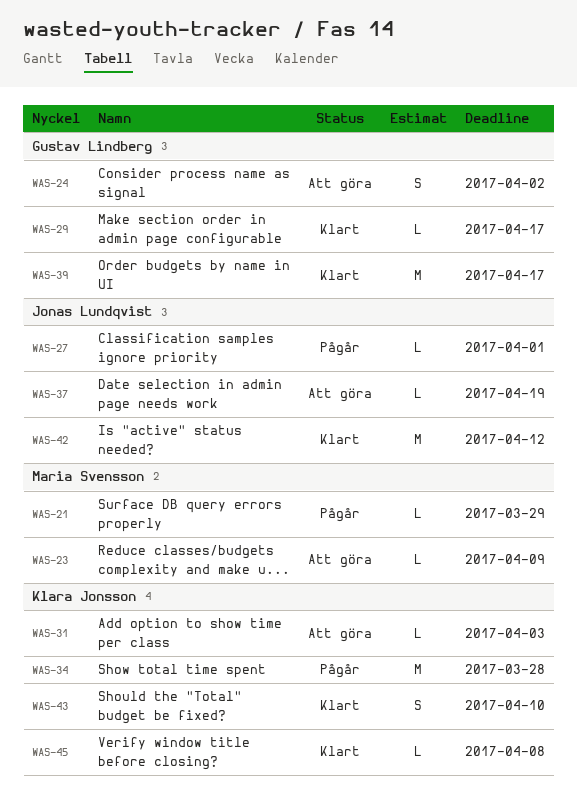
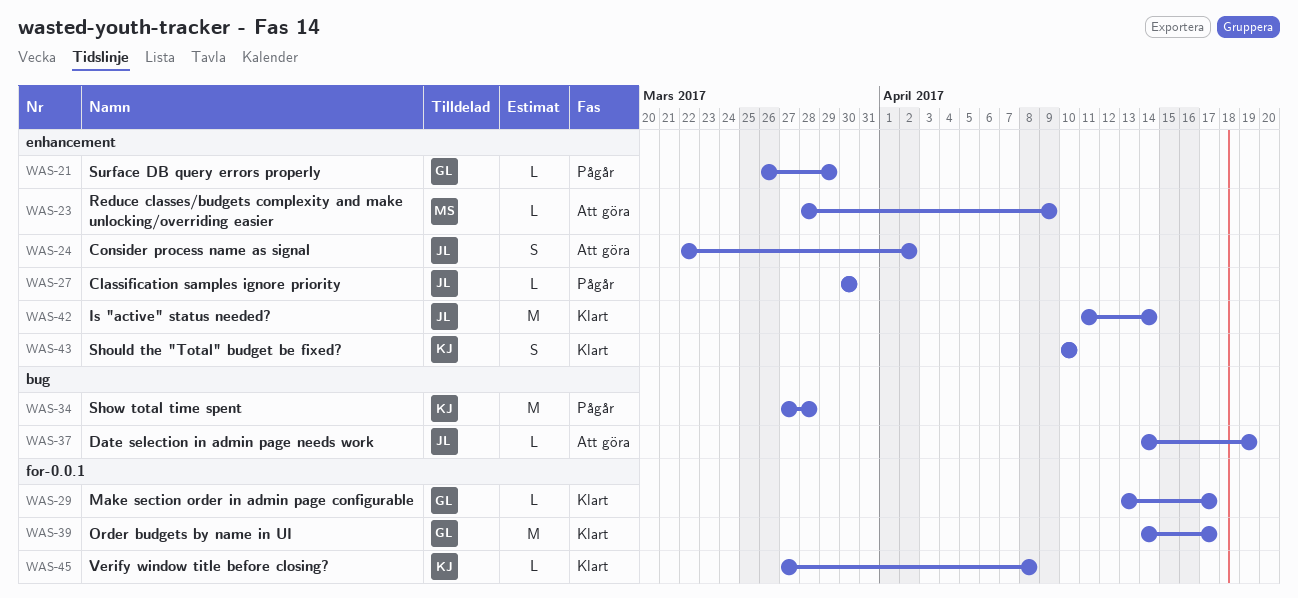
WAS-21, owner: Maria Svensson -> Gustav Lindberg
WAS-24, owner: Gustav Lindberg -> Jonas Lundqvist
WAS-27, due: Apr 1 -> Mar 30
WAS-31: present -> none
WAS-42, due: Apr 12 -> Apr 14

